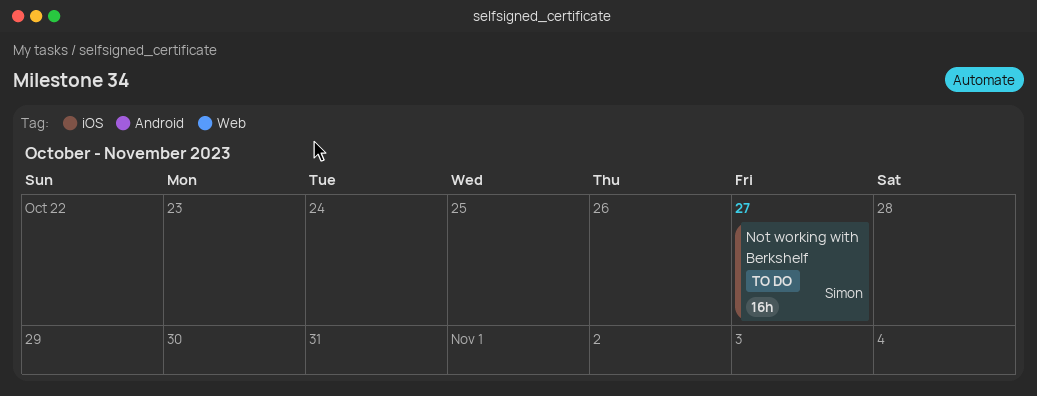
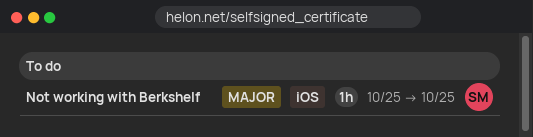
Not working with Berkshelf, estimate: 16h -> 1h
Not working with Berkshelf, due: Oct 27 -> Oct 25

